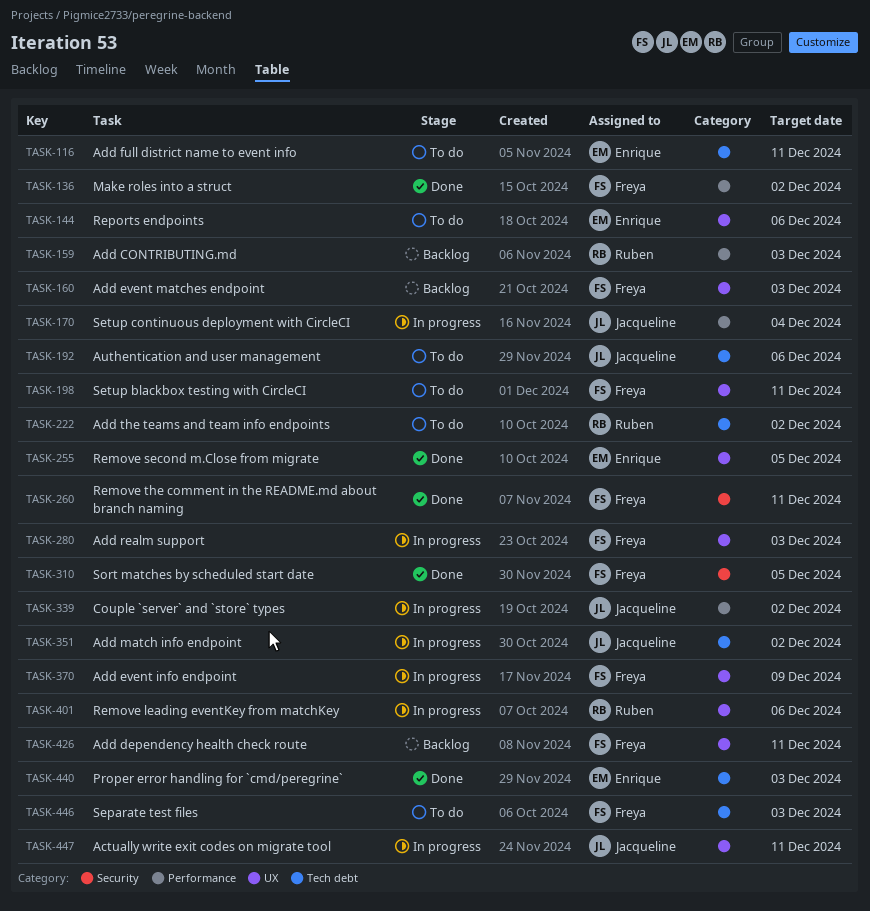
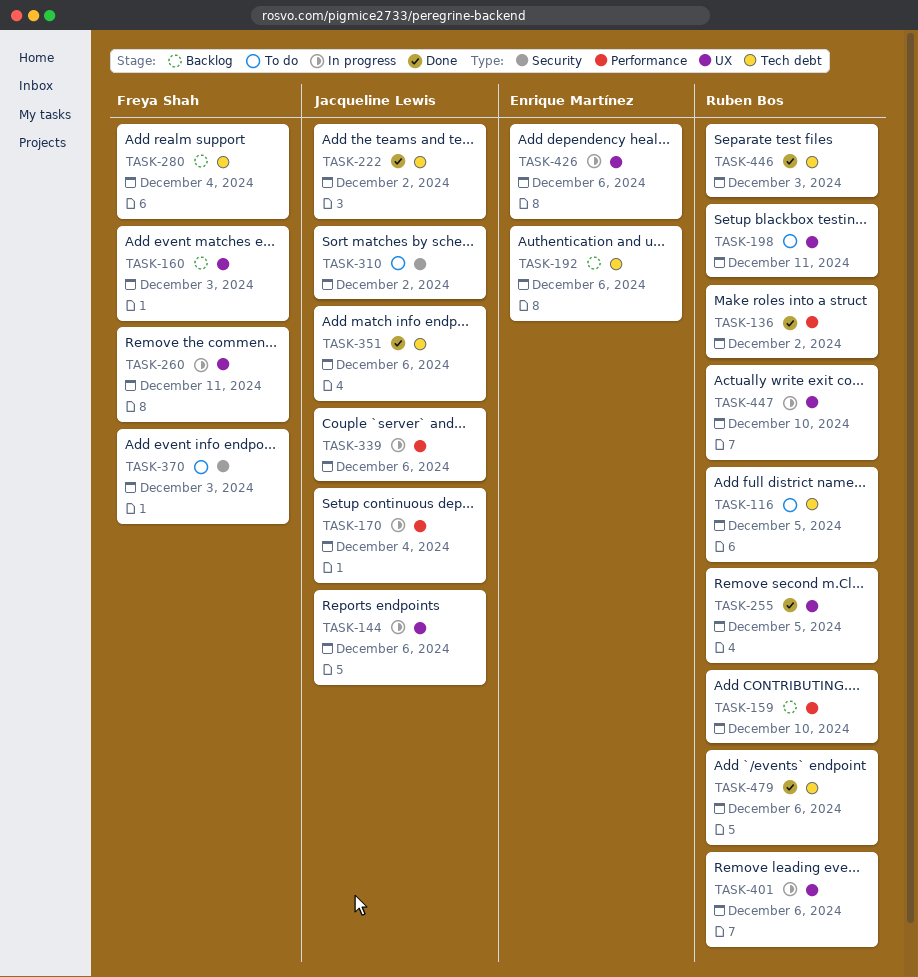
TASK-116, owner: Enrique Martínez -> Ruben Bos
TASK-116, due: Dec 11 -> Dec 5
TASK-136, owner: Freya Shah -> Ruben Bos
TASK-144, status: To do -> In progress
TASK-144, owner: Enrique Martínez -> Jacqueline Lewis
TASK-159, due: Dec 3 -> Dec 10
TASK-192, status: To do -> Backlog
TASK-192, owner: Jacqueline Lewis -> Enrique Martínez
TASK-198, owner: Freya Shah -> Ruben Bos
TASK-222, status: To do -> Done
TASK-222, owner: Ruben Bos -> Jacqueline Lewis
TASK-255, owner: Enrique Martínez -> Ruben Bos
TASK-260, status: Done -> In progress
TASK-260, label: Security -> UX
TASK-280, status: In progress -> Backlog
TASK-280, label: UX -> Tech debt
TASK-280, due: Dec 3 -> Dec 4
TASK-310, status: Done -> To do
TASK-310, owner: Freya Shah -> Jacqueline Lewis
TASK-310, due: Dec 5 -> Dec 2
TASK-339, due: Dec 2 -> Dec 6
TASK-351, status: In progress -> Done
TASK-351, due: Dec 2 -> Dec 6
TASK-370, status: In progress -> To do
TASK-370, label: UX -> Security
TASK-370, due: Dec 9 -> Dec 3
TASK-426, status: Backlog -> In progress
TASK-426, owner: Freya Shah -> Enrique Martínez
TASK-426, due: Dec 11 -> Dec 6
TASK-440: present -> none
TASK-446, status: To do -> Done
TASK-446, owner: Freya Shah -> Ruben Bos
TASK-447, owner: Jacqueline Lewis -> Ruben Bos
TASK-447, due: Dec 11 -> Dec 10
TASK-479: none -> present

